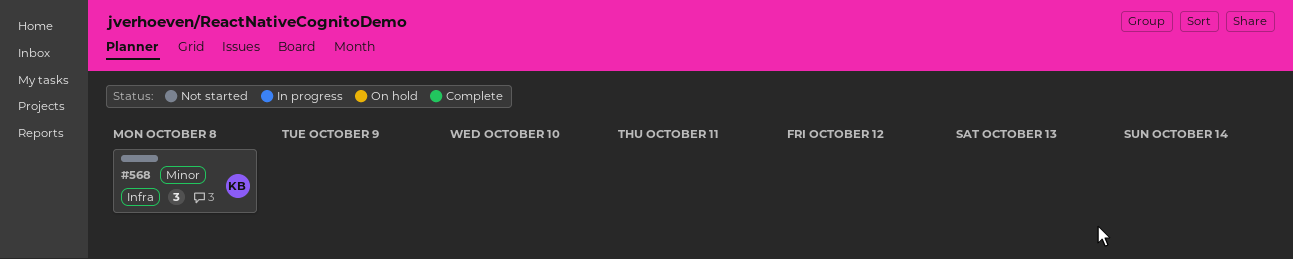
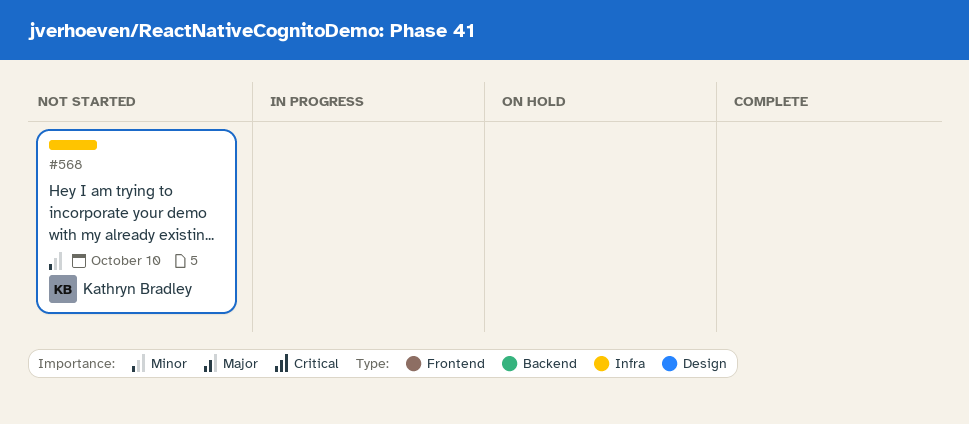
#568, due: Oct 8 -> Oct 10

